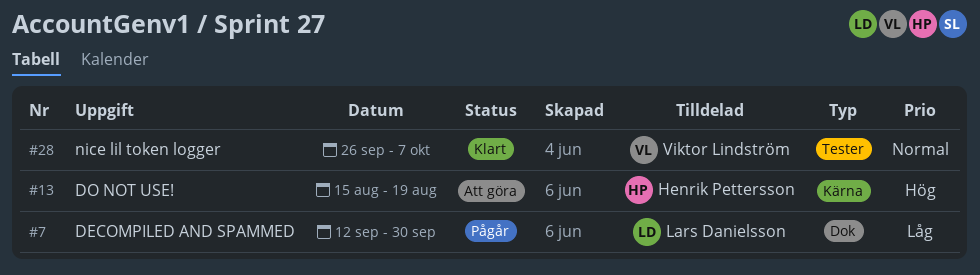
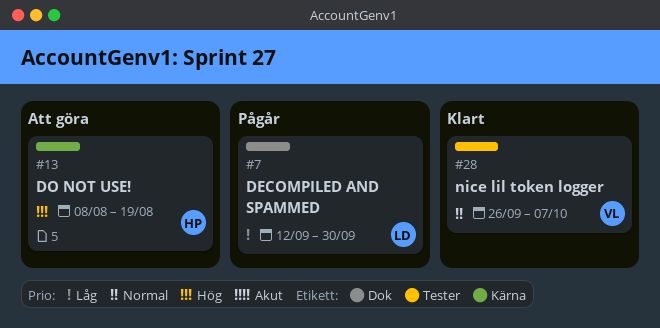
#13, start: Aug 15 -> Aug 8

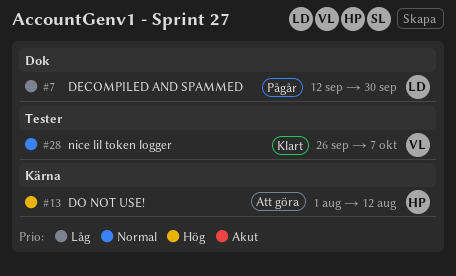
#13, start: Aug 8 -> Aug 1
#13, due: Aug 19 -> Aug 12

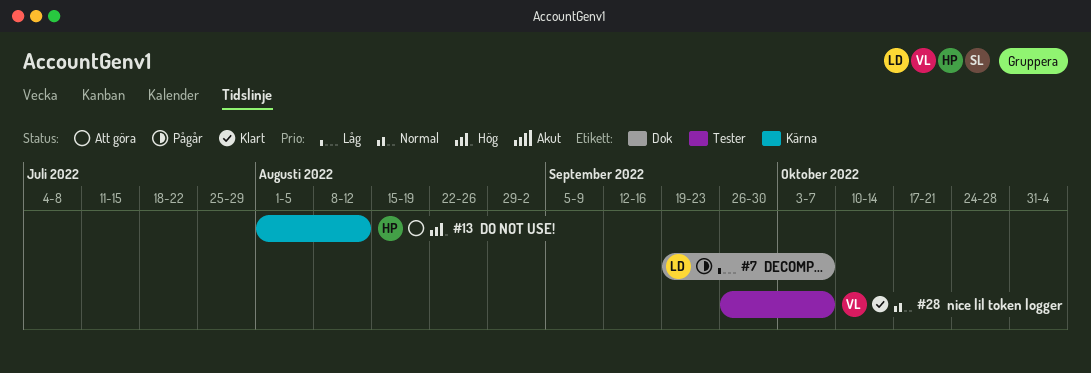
#7, start: Sep 12 -> Sep 19
#7, due: Sep 30 -> Oct 7

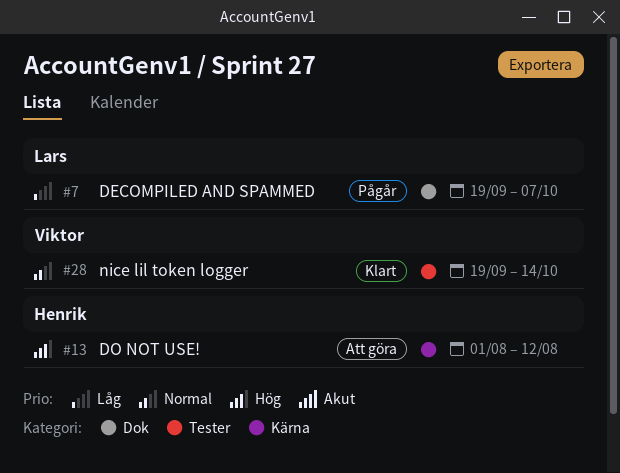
#28, start: Sep 26 -> Sep 19
#28, due: Oct 7 -> Oct 14

